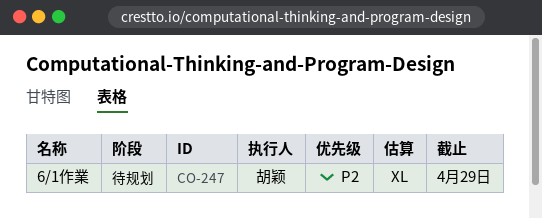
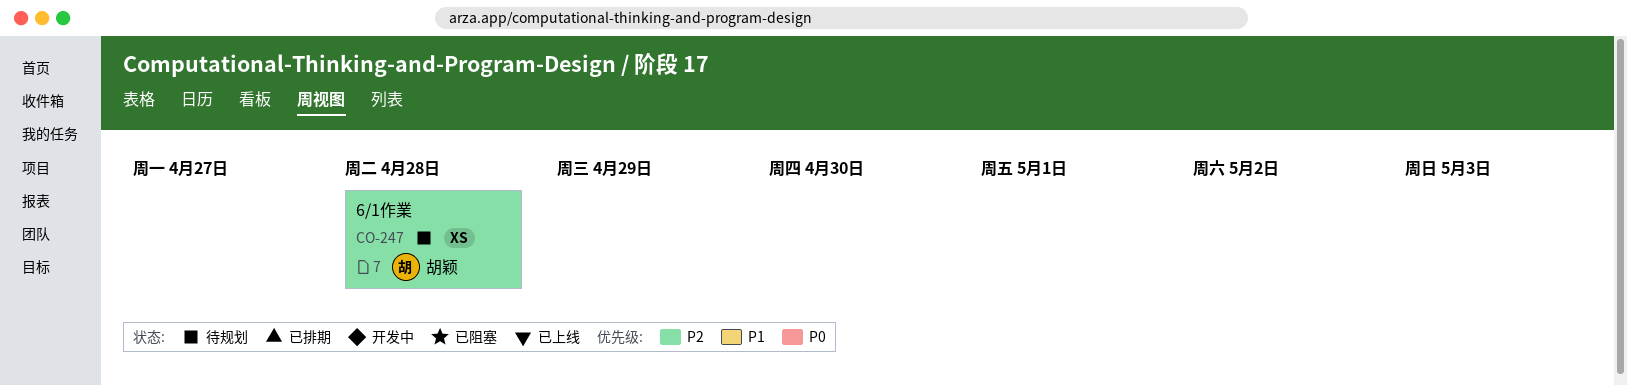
CO-247, estimate: XL -> XS
CO-247, due: Apr 29 -> Apr 28

